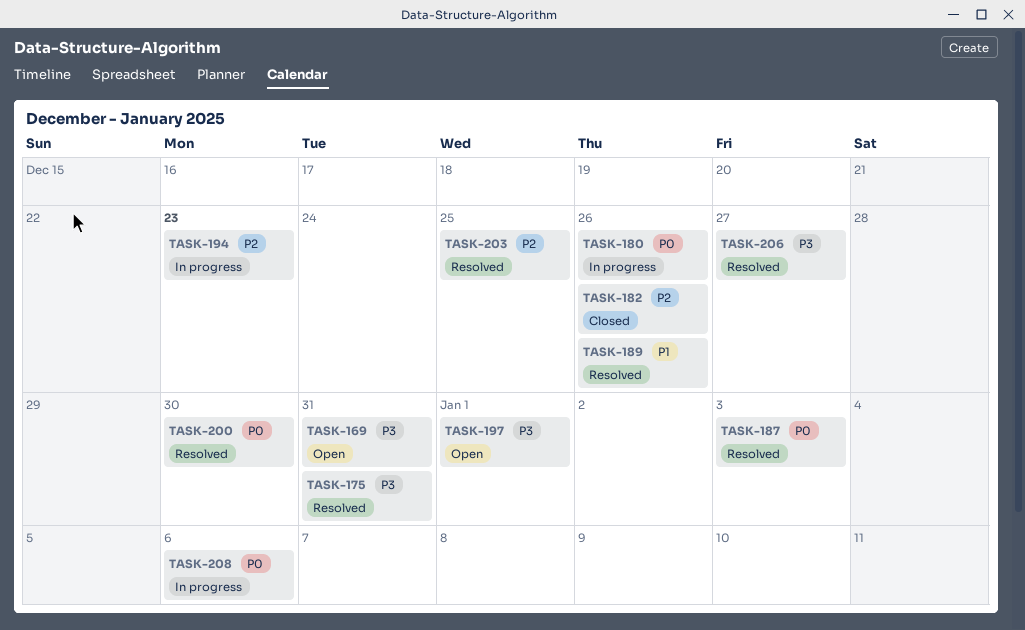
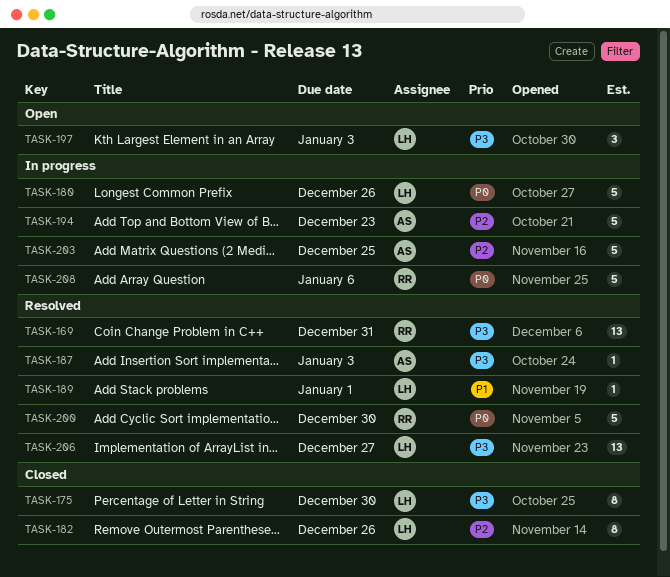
TASK-169, status: Open -> Resolved
TASK-175, status: Resolved -> Closed
TASK-175, due: Dec 31 -> Dec 30
TASK-187, priority: P0 -> P3
TASK-189, due: Dec 26 -> Jan 1
TASK-197, due: Jan 1 -> Jan 3
TASK-203, status: Resolved -> In progress

